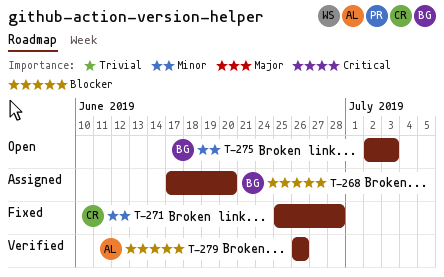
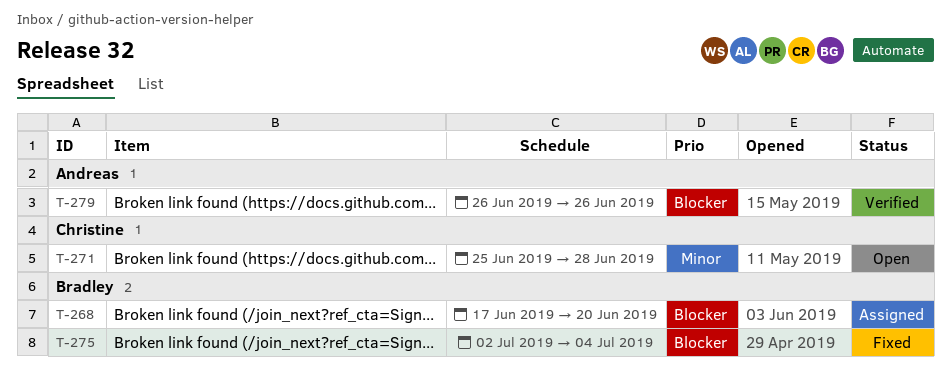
T-271, status: Fixed -> Open
T-275, status: Open -> Fixed
T-275, priority: Minor -> Blocker
T-275, due: Jul 3 -> Jul 4

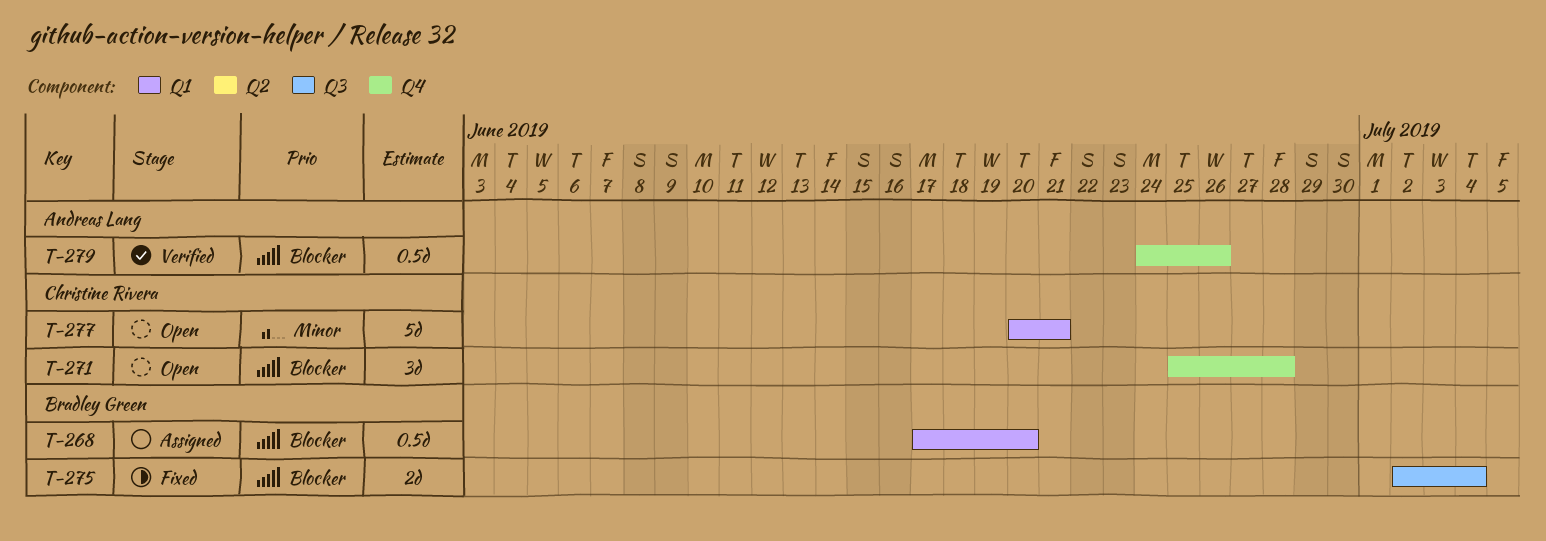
T-271, priority: Minor -> Blocker
T-277: none -> present
T-279, start: Jun 26 -> Jun 24

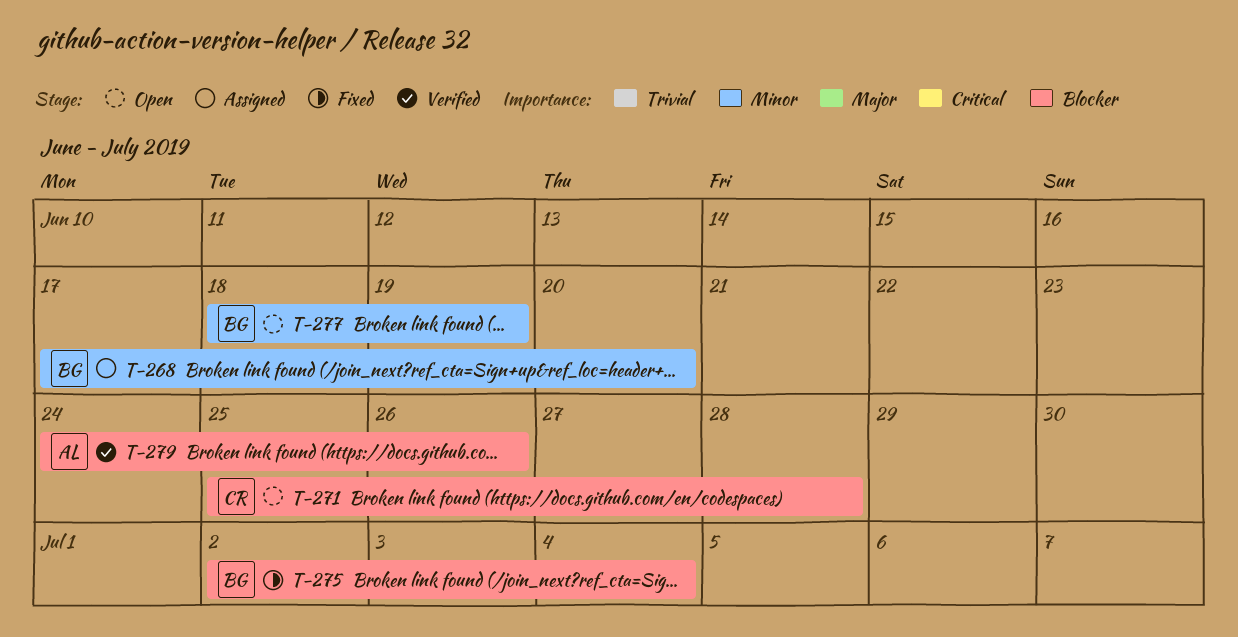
T-268, priority: Blocker -> Minor
T-277, owner: Christine Rivera -> Bradley Green
T-277, start: Jun 20 -> Jun 18
T-277, due: Jun 21 -> Jun 19

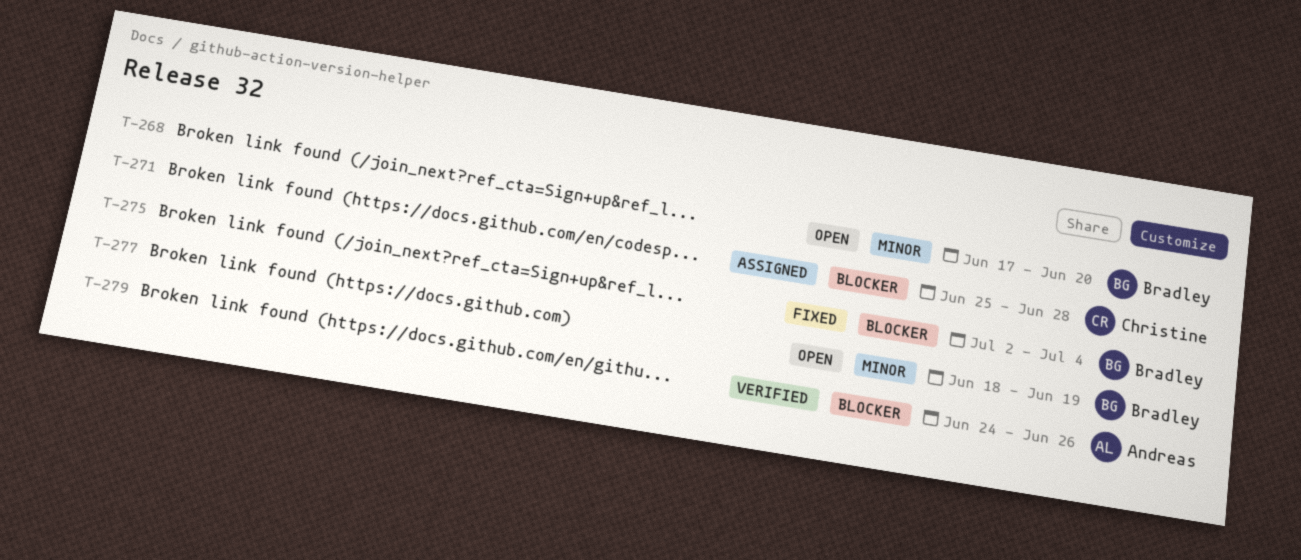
T-268, status: Assigned -> Open
T-271, status: Open -> Assigned

